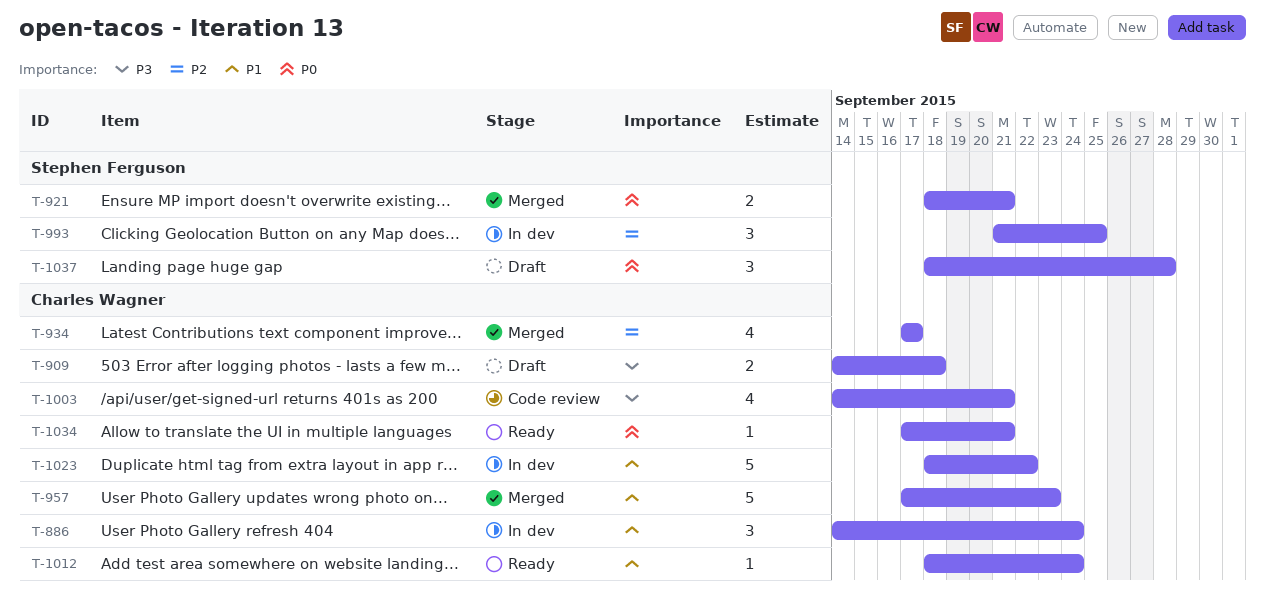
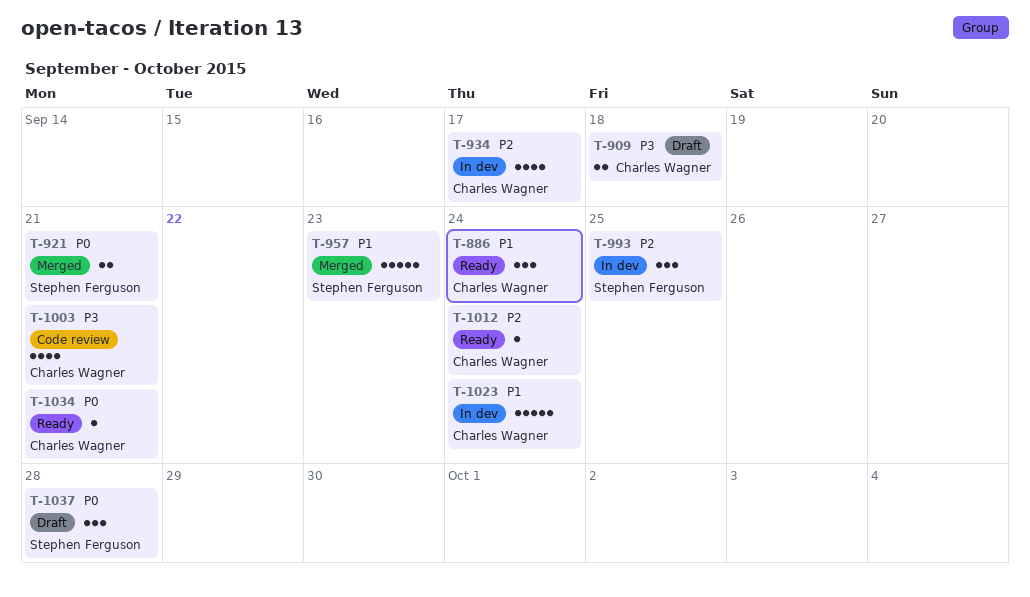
T-886, status: In dev -> Ready
T-934, status: Merged -> In dev
T-957, owner: Charles Wagner -> Stephen Ferguson
T-1012, priority: P1 -> P2
T-1023, due: Sep 22 -> Sep 24

